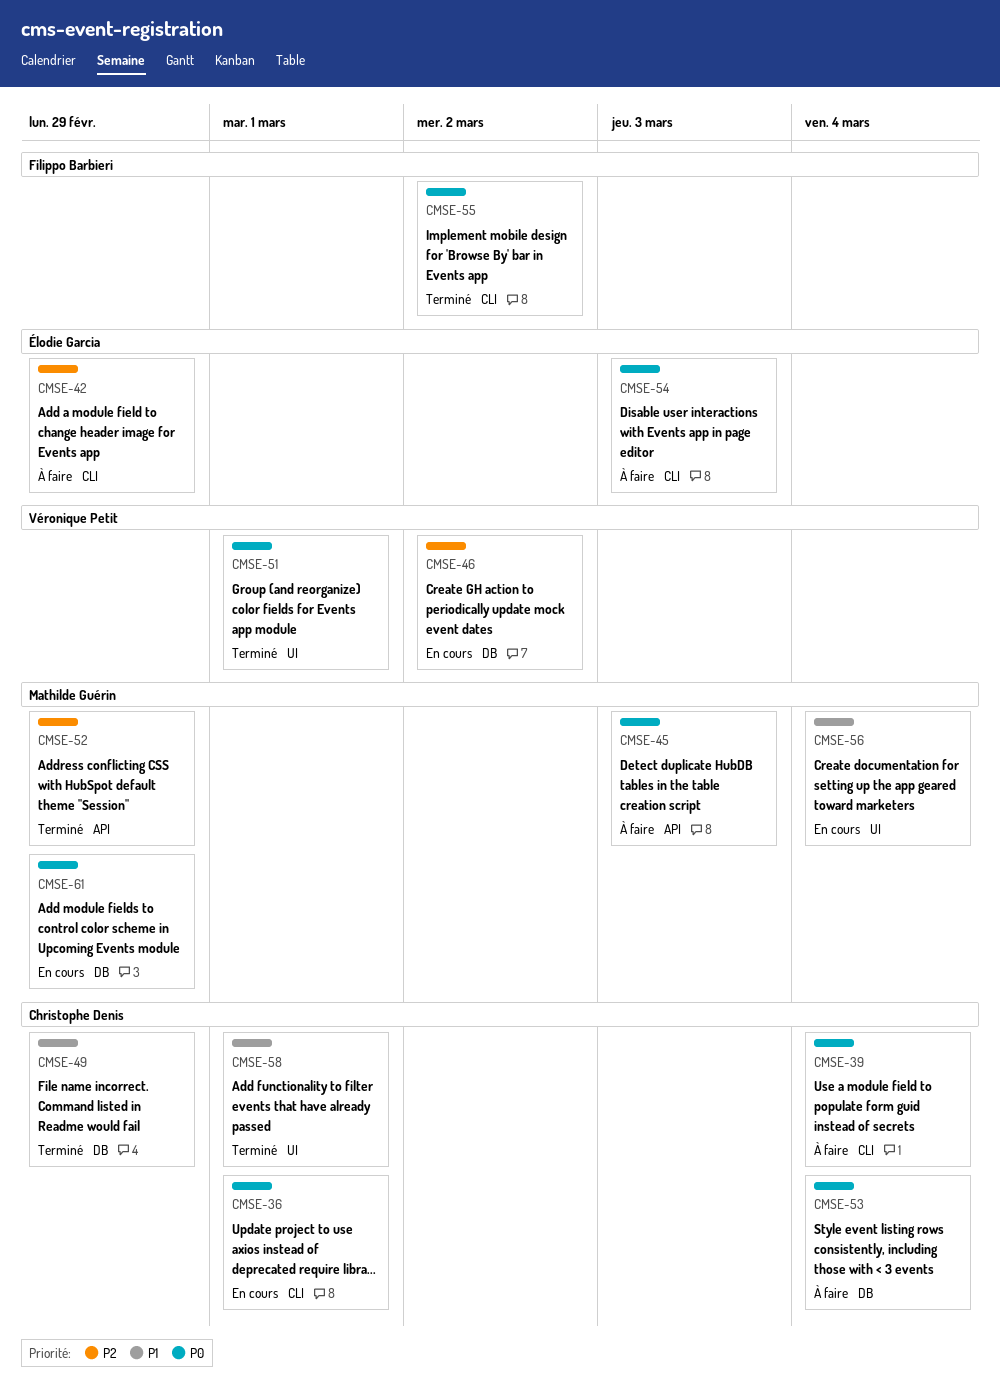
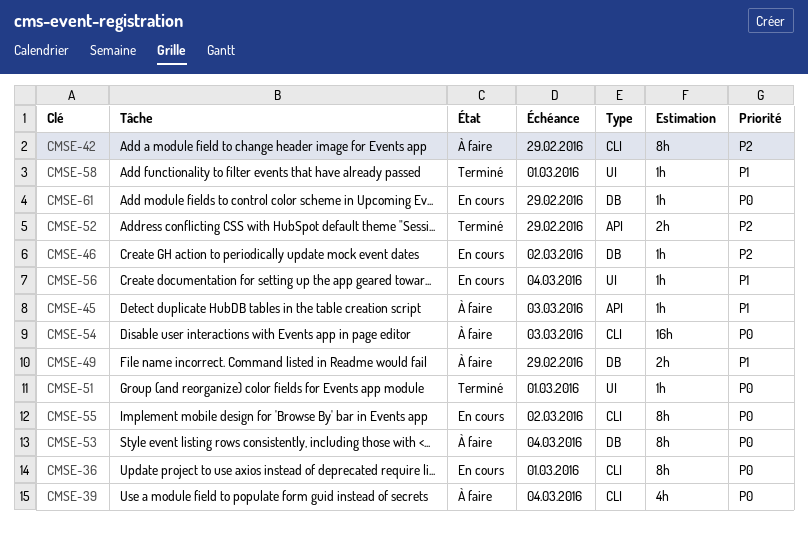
CMSE-45, priority: P0 -> P1
CMSE-49, status: Terminé -> À faire
CMSE-55, status: Terminé -> En cours

